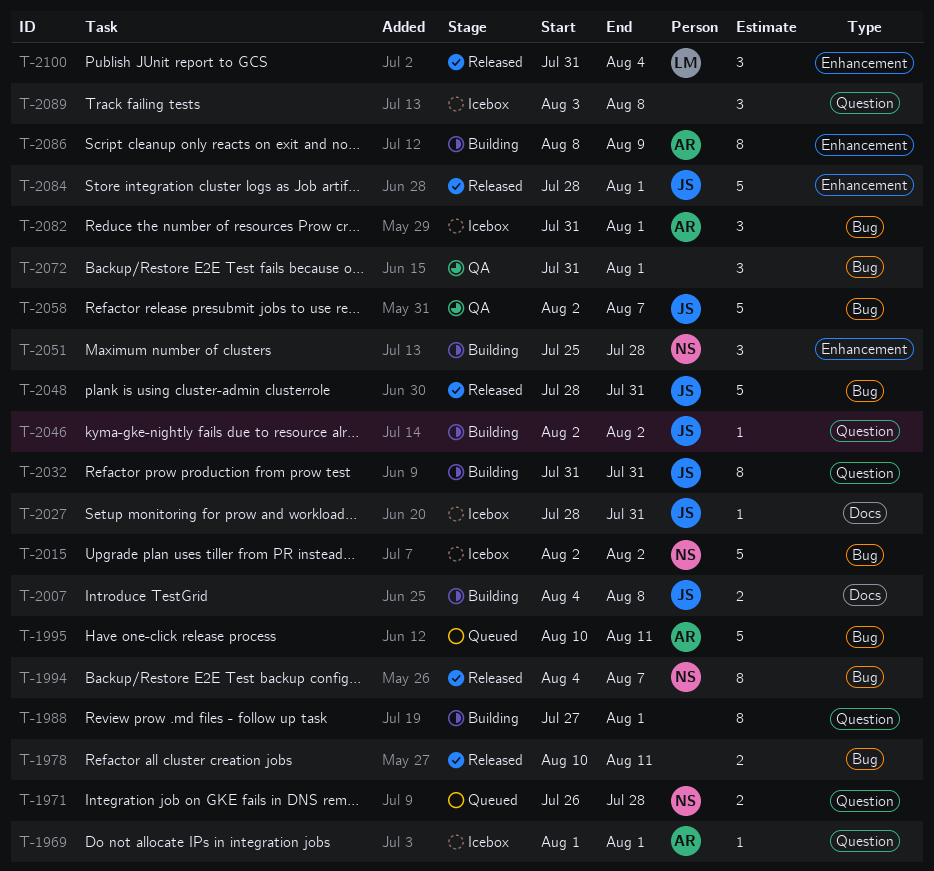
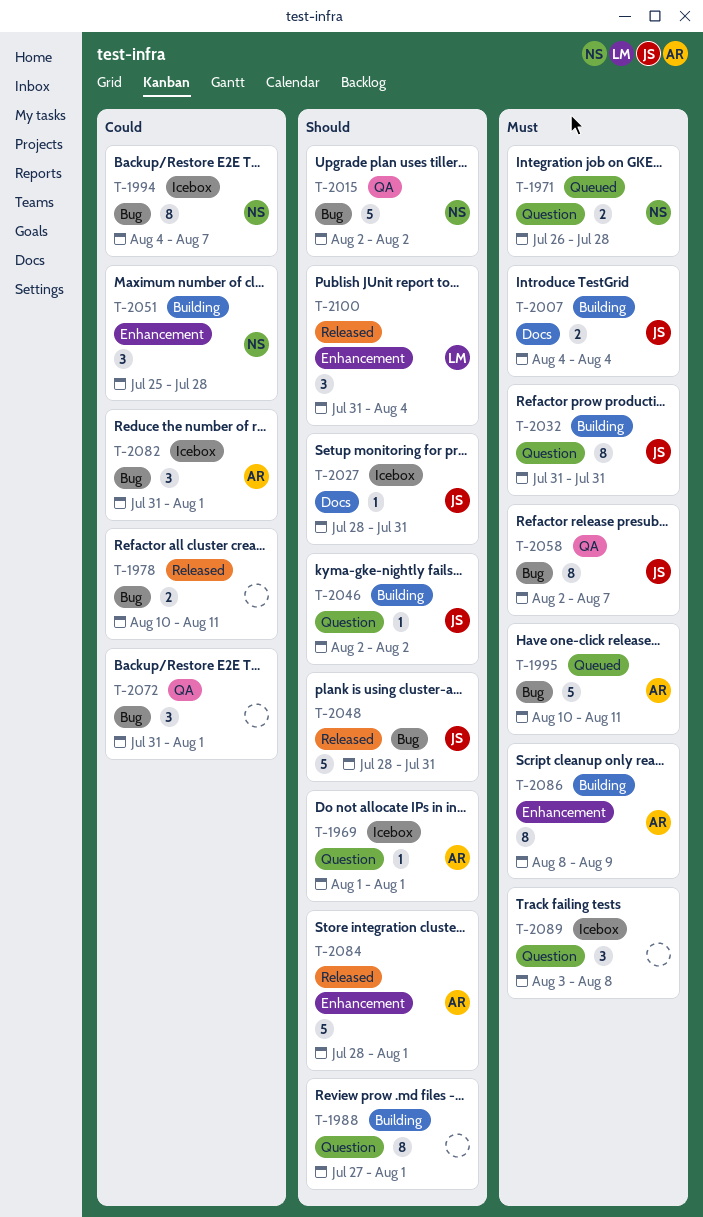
T-1994, status: Released -> Icebox
T-2007, due: Aug 8 -> Aug 4
T-2015, status: Icebox -> QA
T-2058, estimate: 5 -> 8
T-2084, owner: JS -> AR

